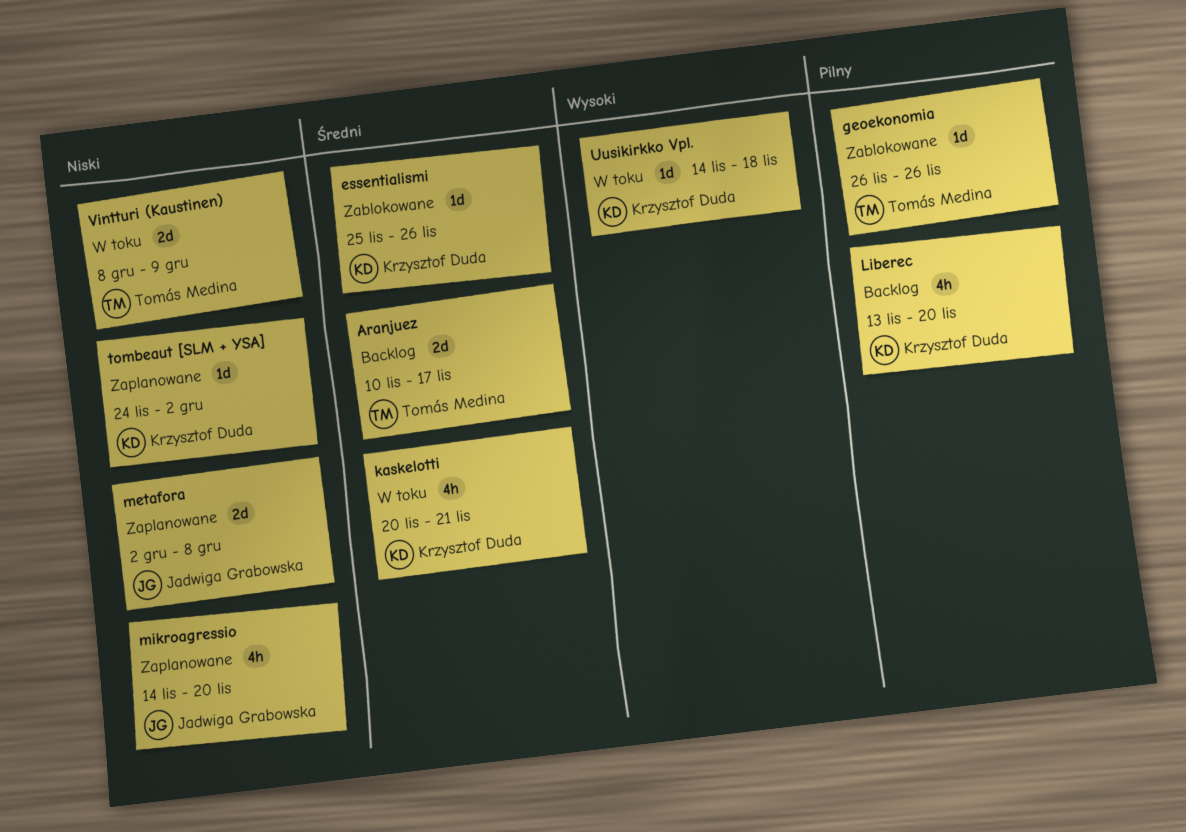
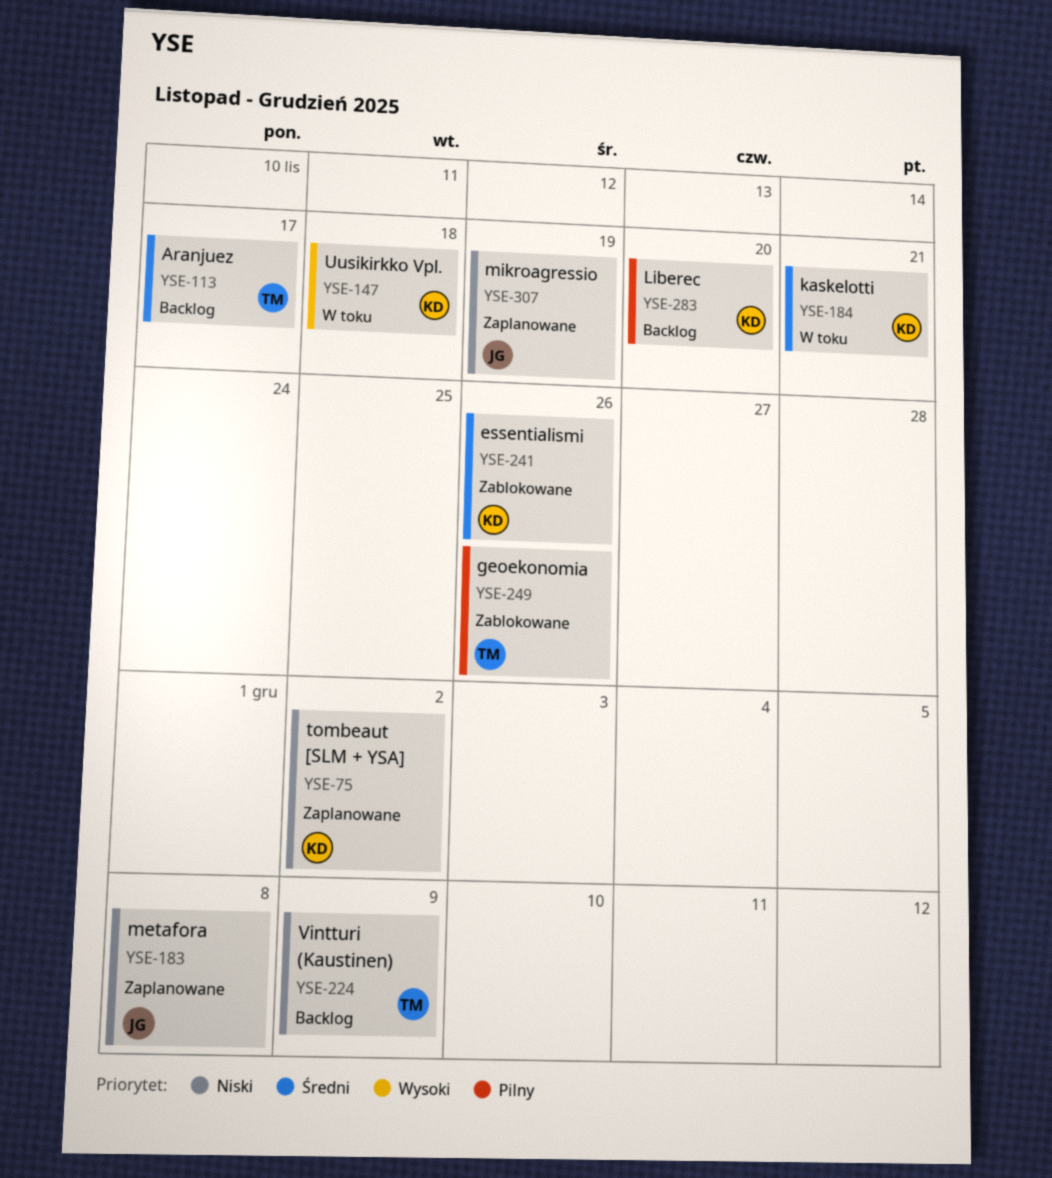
mikroagressio, due: Nov 20 -> Nov 19
Vintturi (Kaustinen), status: W toku -> Backlog

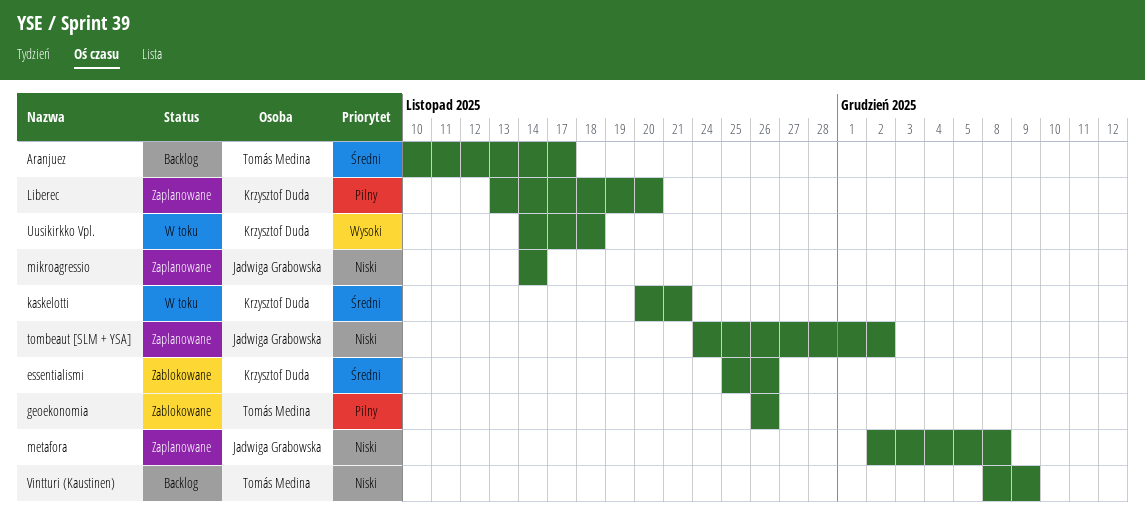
Liberec, status: Backlog -> Zaplanowane
mikroagressio, due: Nov 19 -> Nov 14
tombeaut [SLM + YSA], owner: Krzysztof Duda -> Jadwiga Grabowska

